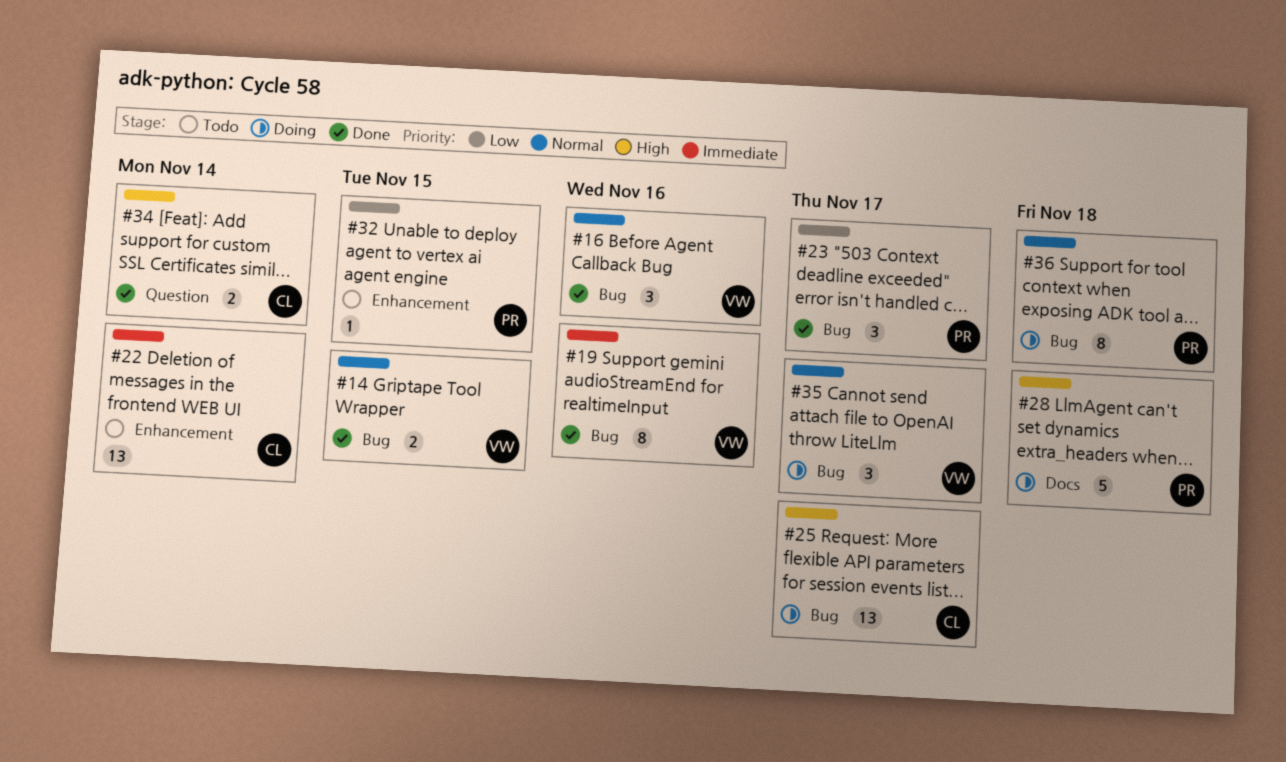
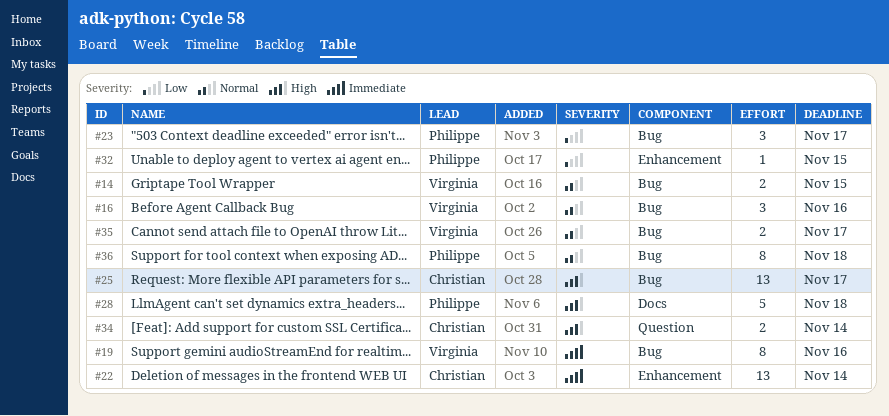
#35, estimate: 3 -> 2

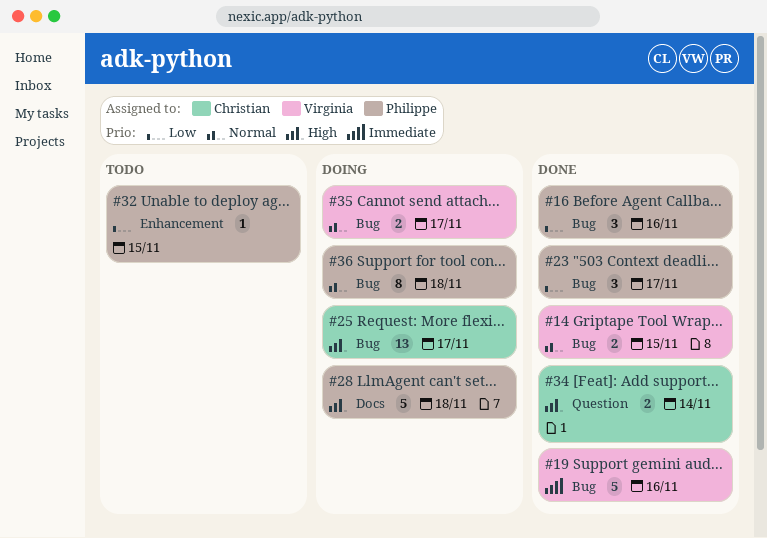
#16, owner: Virginia -> Philippe
#16, priority: Normal -> Low
#19, estimate: 8 -> 5
#22: present -> none

